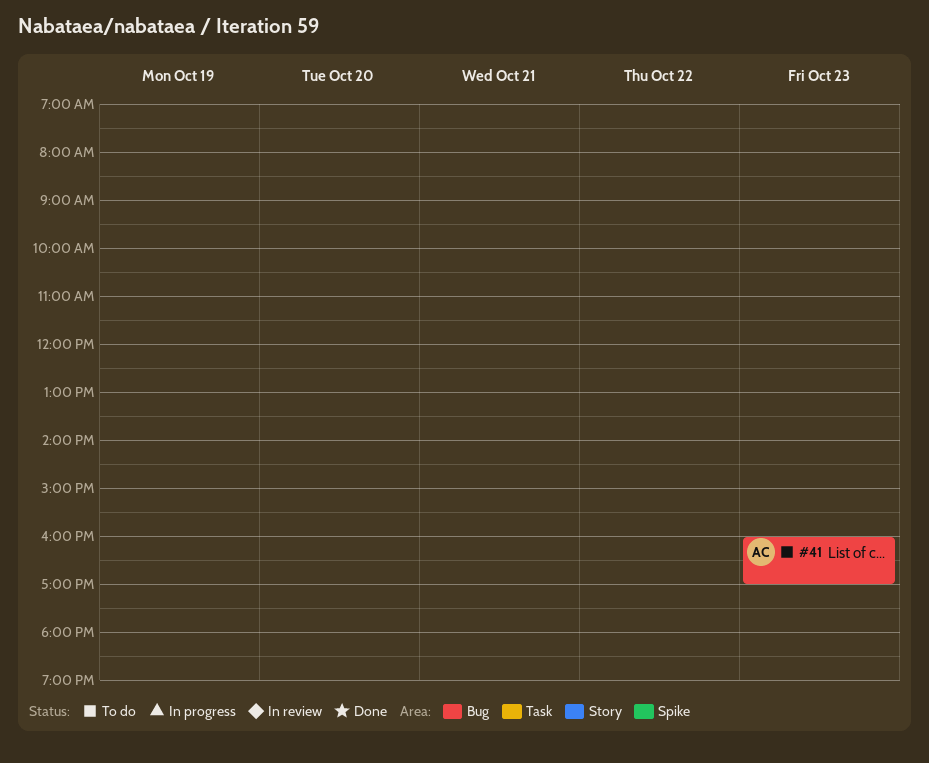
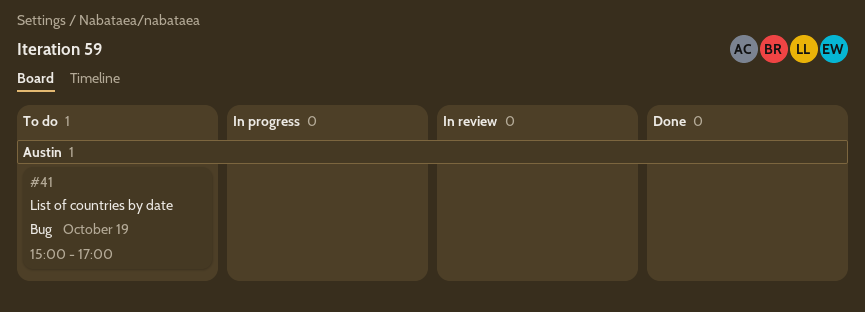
#41, day: Oct 23 -> Oct 19
#41, begins: 16:00 -> 15:00

